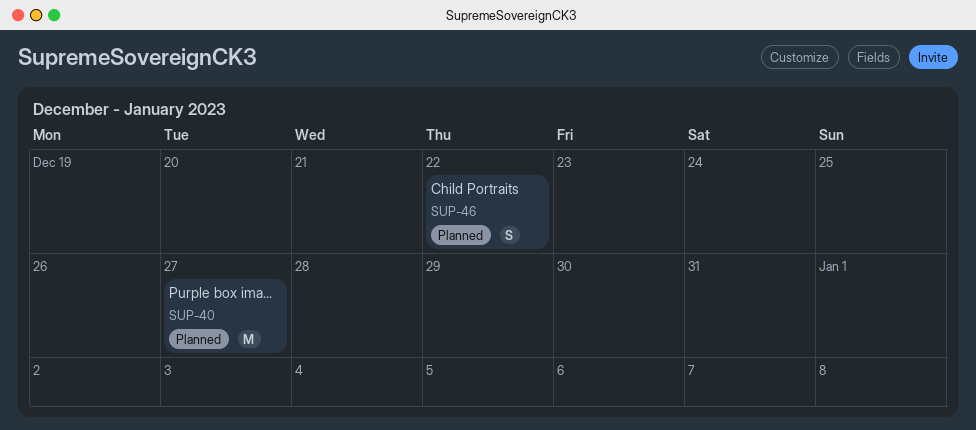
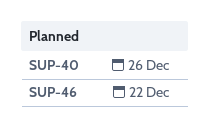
SUP-40, due: Dec 27 -> Dec 26

